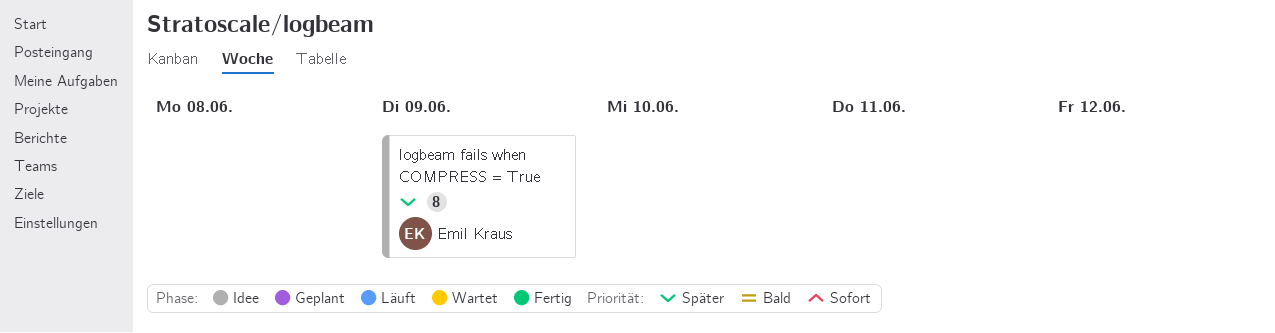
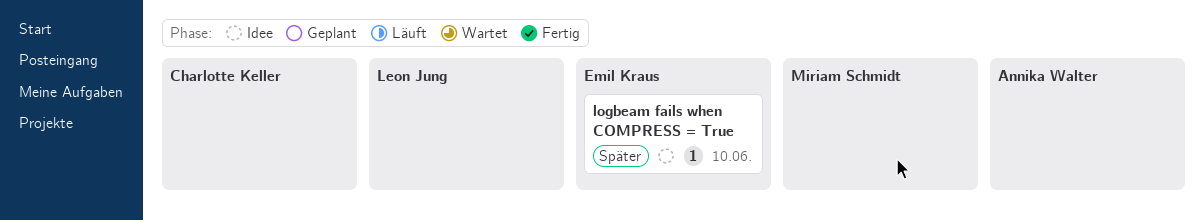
logbeam fails when COMPRESS = True, estimate: 8 -> 1
logbeam fails when COMPRESS = True, due: Jun 9 -> Jun 10

